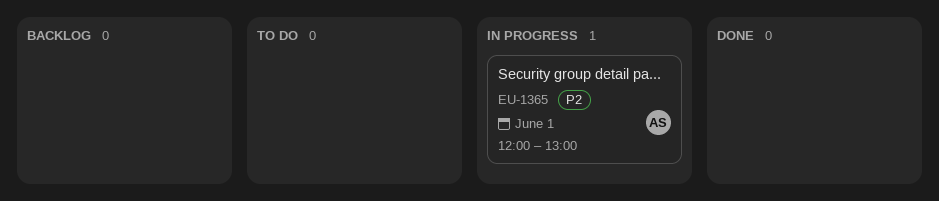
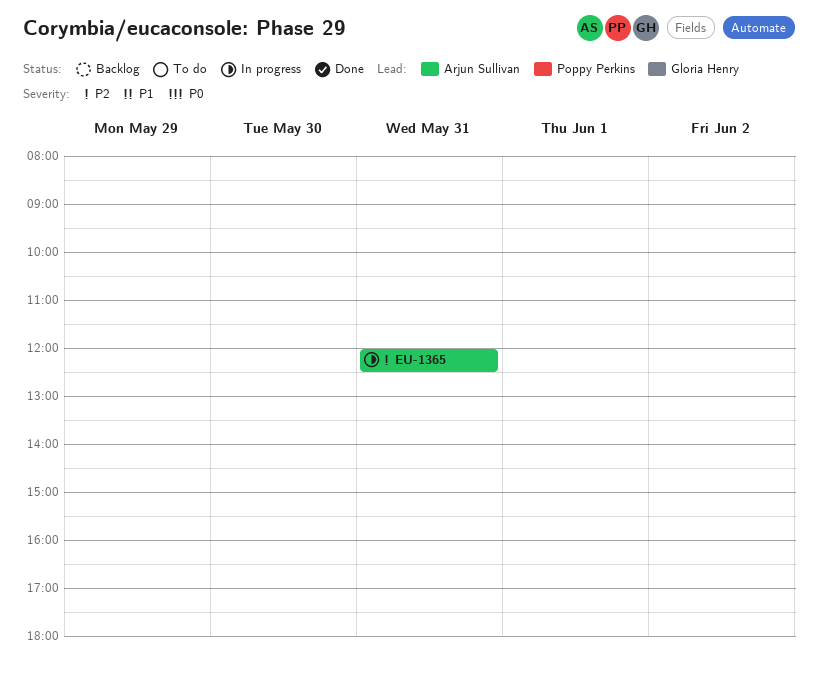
EU-1365, day: Jun 1 -> May 31
EU-1365, ends: 13:00 -> 12:30

